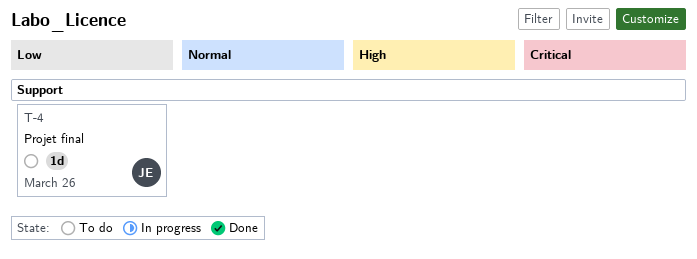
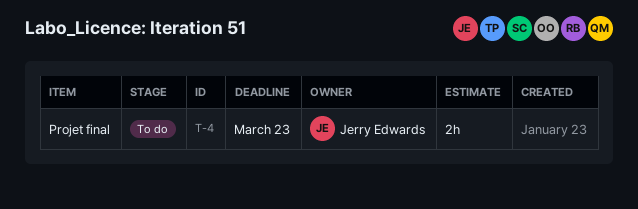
T-4, estimate: 1d -> 2h
T-4, due: Mar 26 -> Mar 23

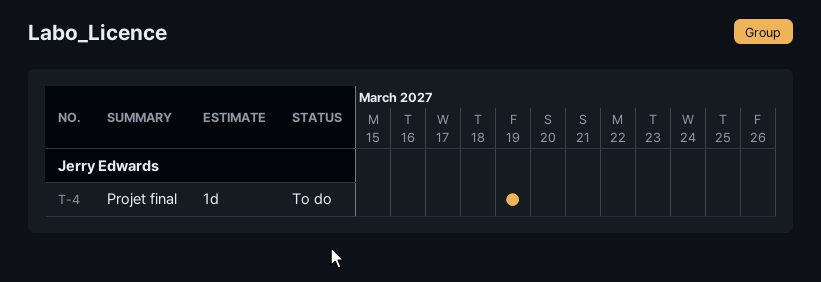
T-4, estimate: 2h -> 1d
T-4, due: Mar 23 -> Mar 19

